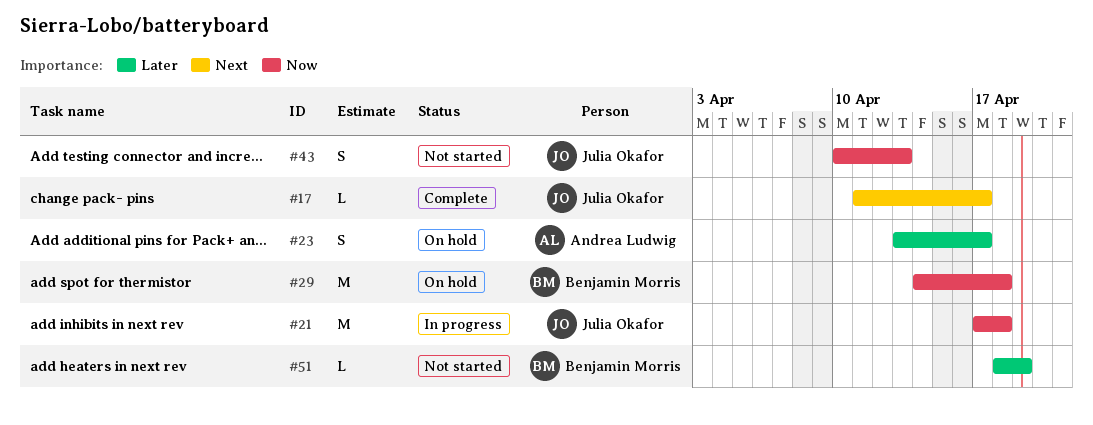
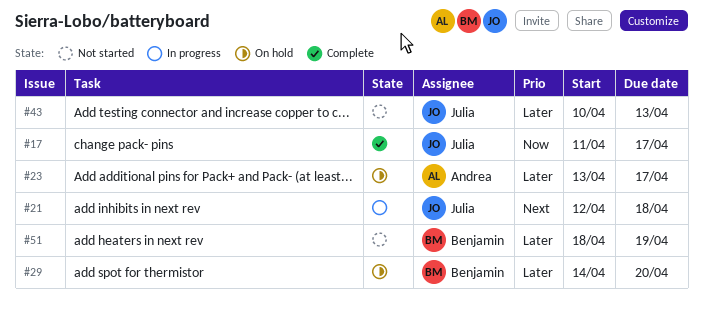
#17, priority: Next -> Now
#21, priority: Now -> Next
#21, start: Apr 17 -> Apr 12
#29, priority: Now -> Later
#29, due: Apr 18 -> Apr 20
#43, priority: Now -> Later

